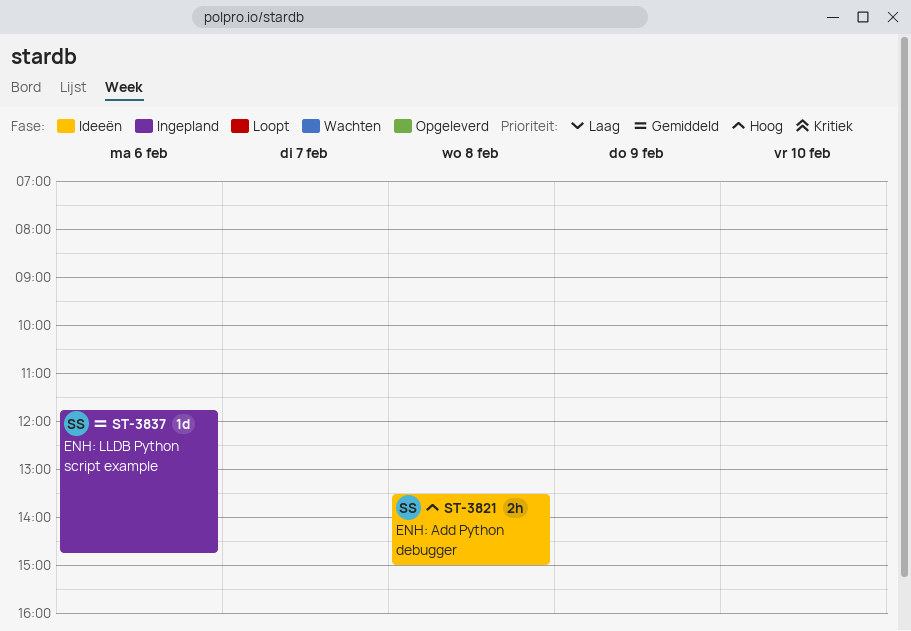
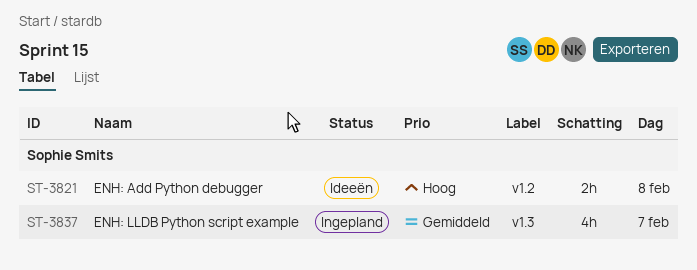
ST-3837, estimate: 1d -> 4h
ST-3837, day: Feb 6 -> Feb 7

